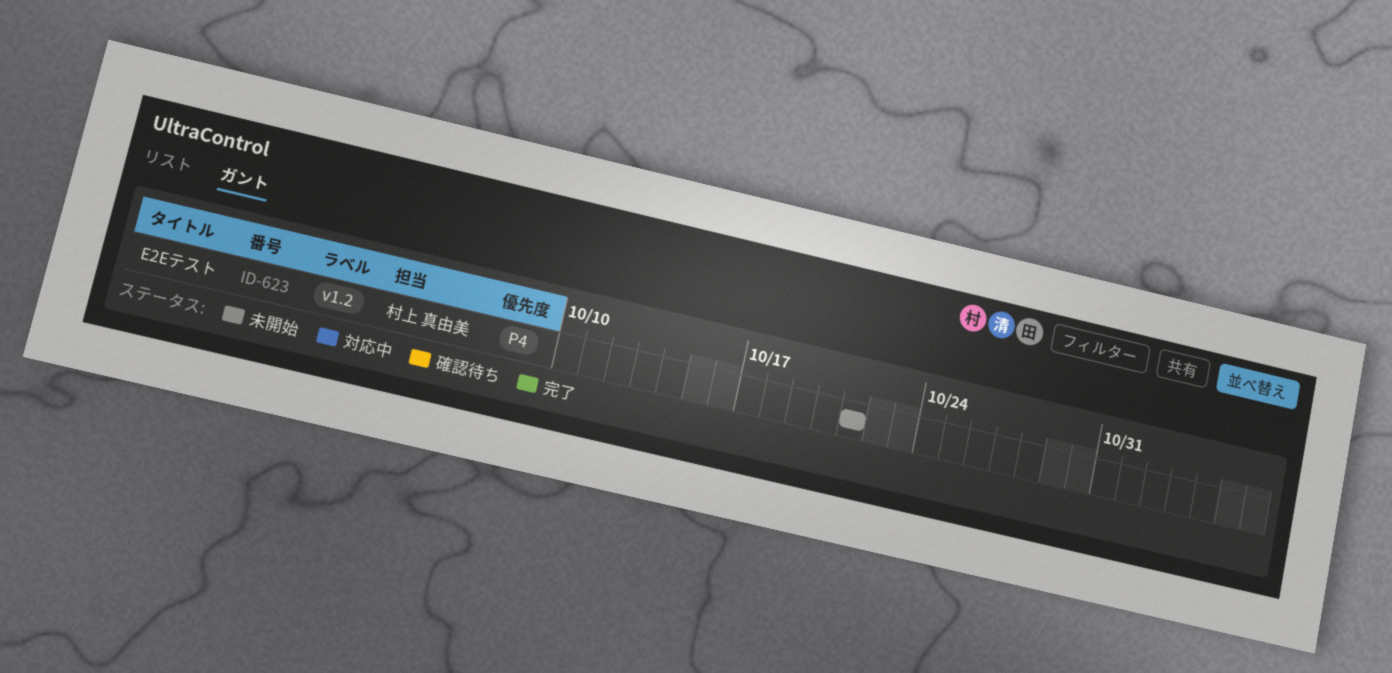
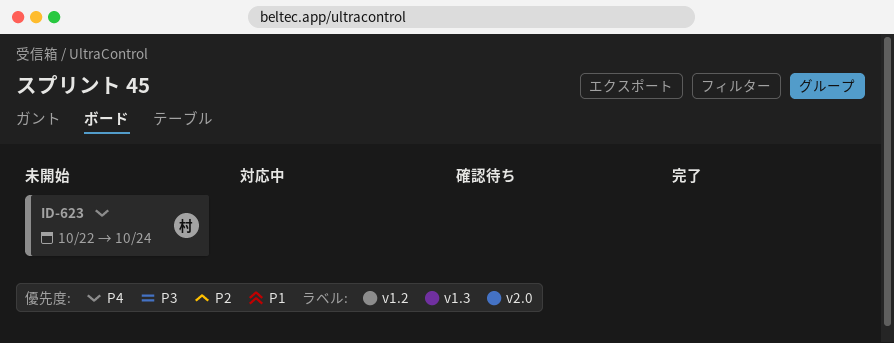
ID-623, start: Oct 21 -> Oct 22
ID-623, due: Oct 21 -> Oct 24

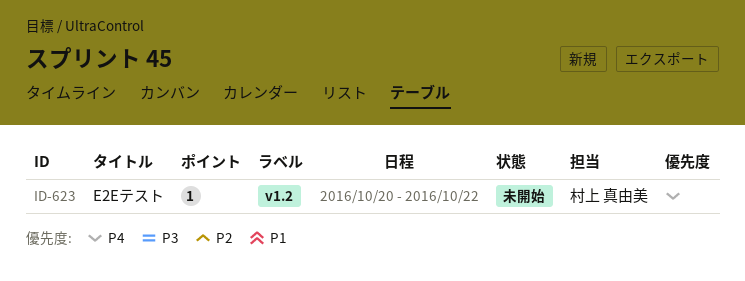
ID-623, start: Oct 22 -> Oct 20
ID-623, due: Oct 24 -> Oct 22

